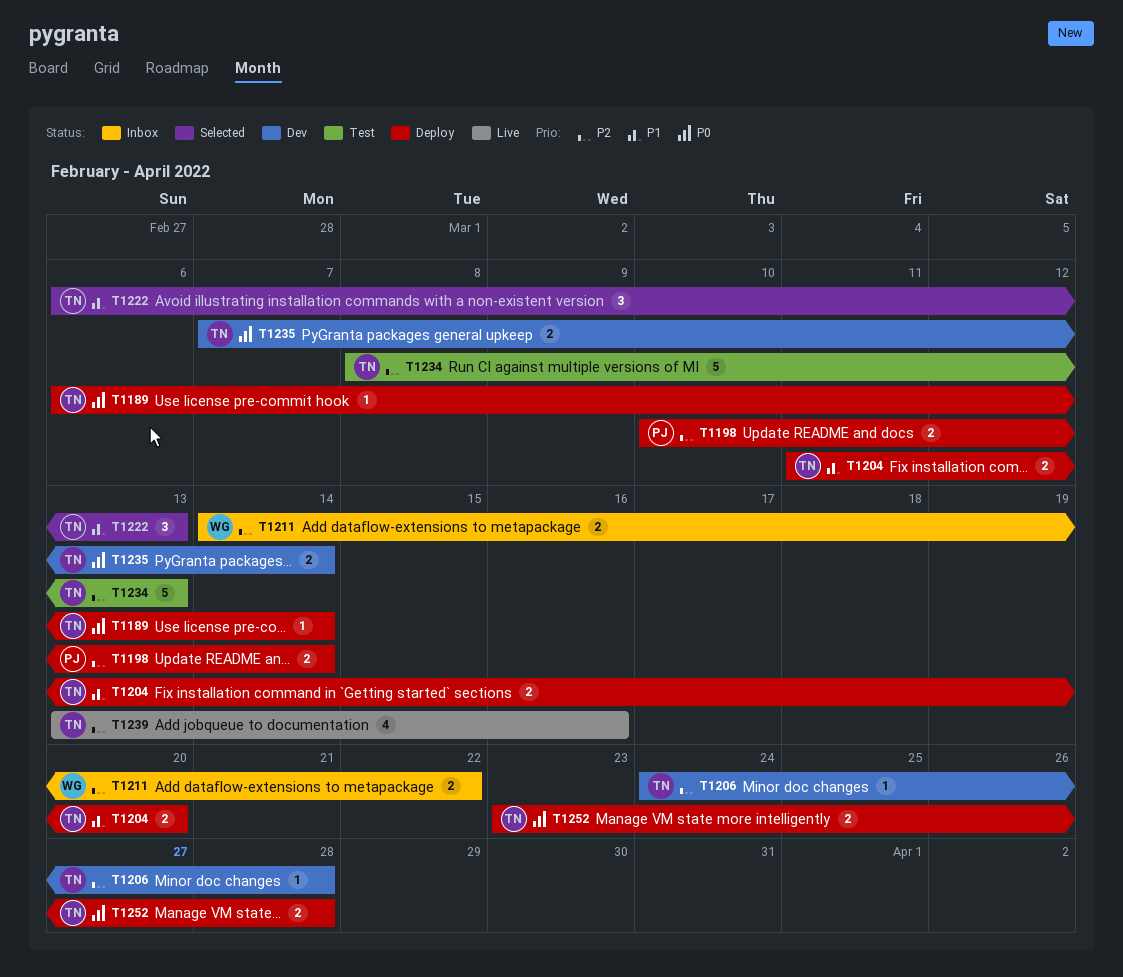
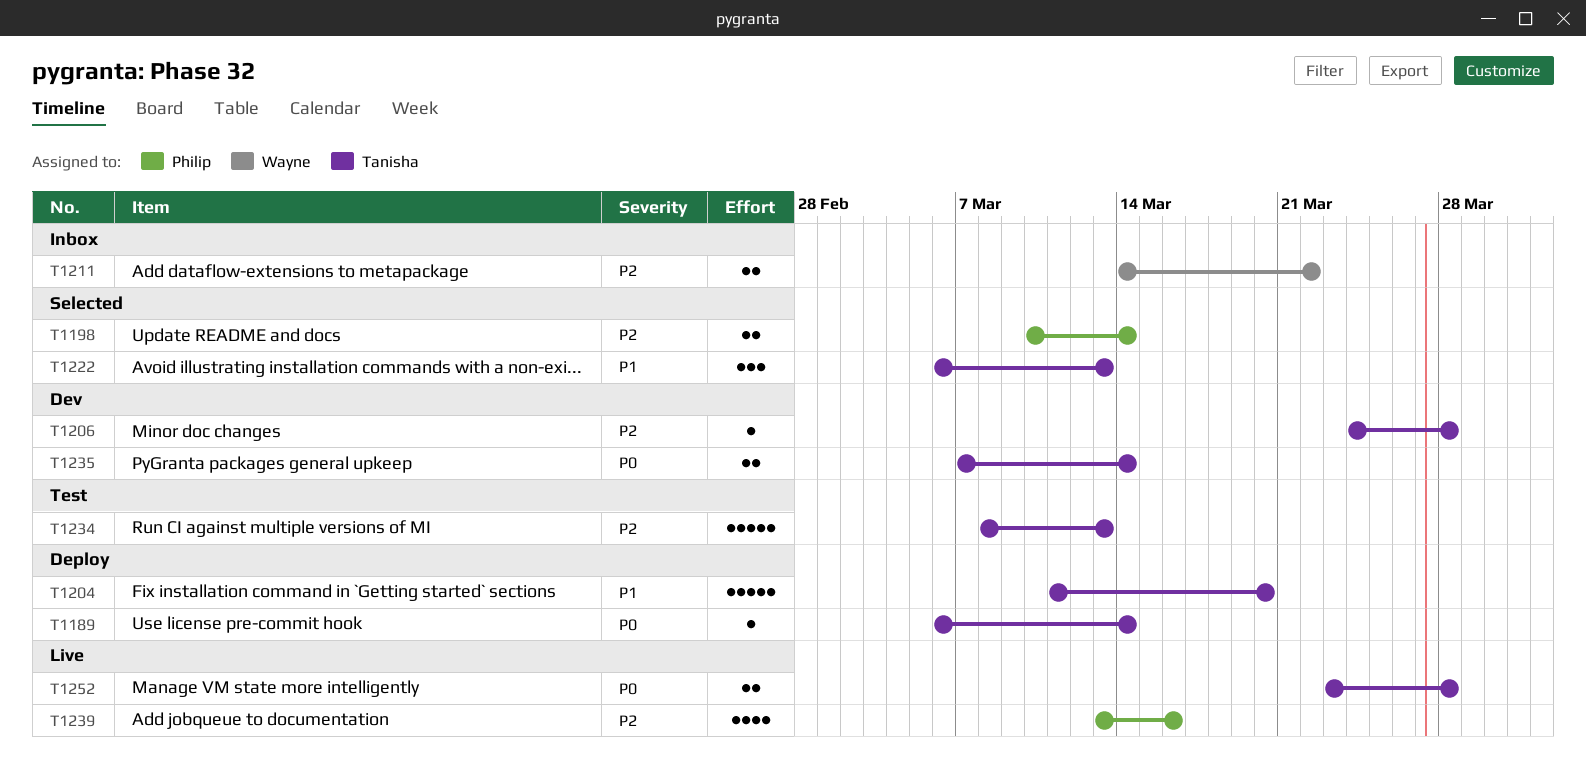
T1198, status: Deploy -> Selected
T1204, estimate: 2 -> 5
T1239, owner: Tanisha -> Philip
T1252, status: Deploy -> Live

